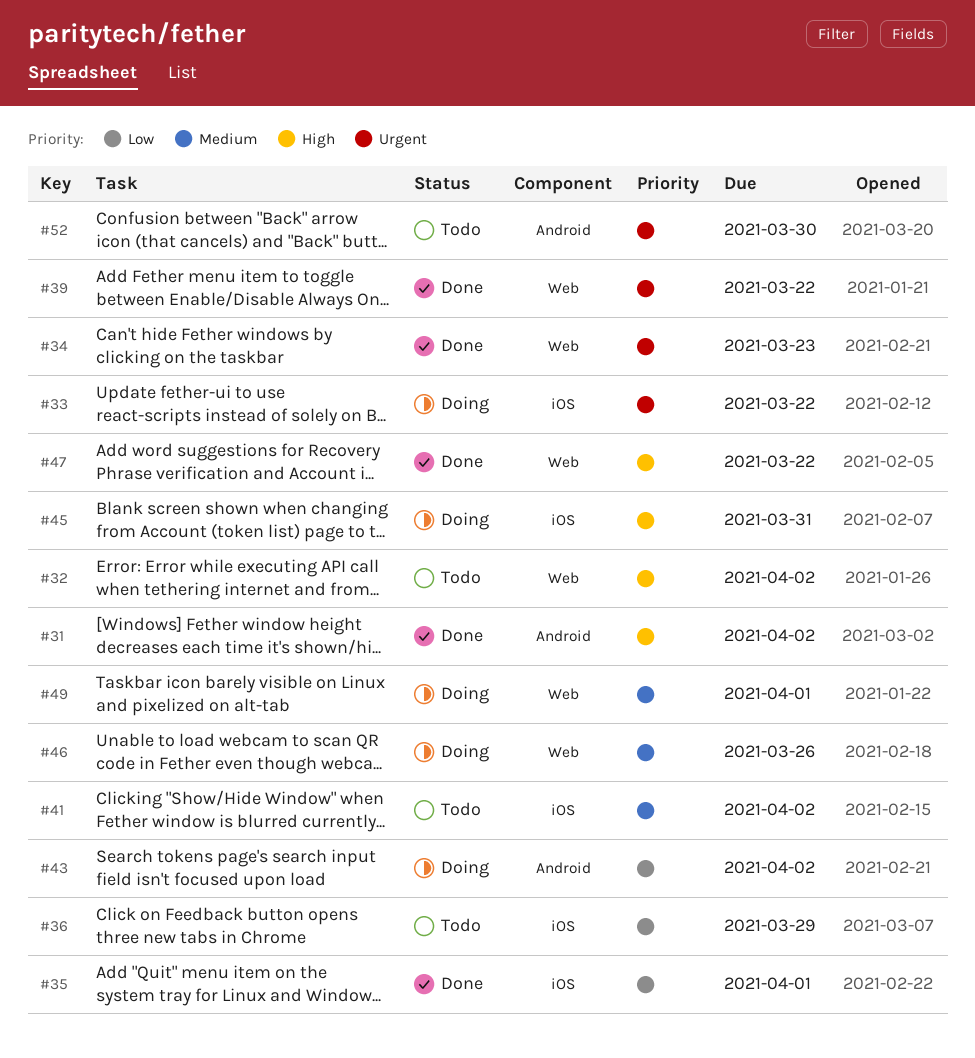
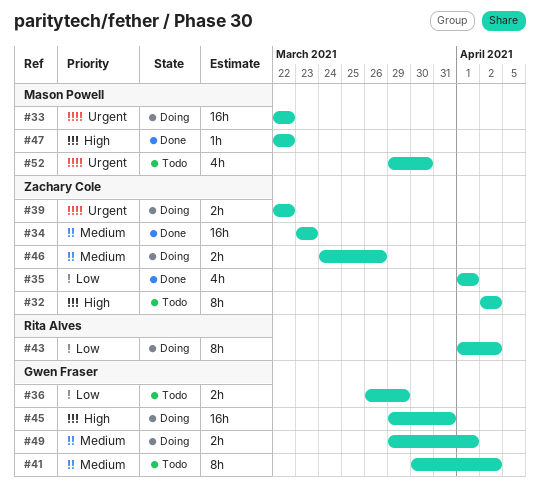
#31: present -> none
#34, priority: Urgent -> Medium
#39, status: Done -> Doing

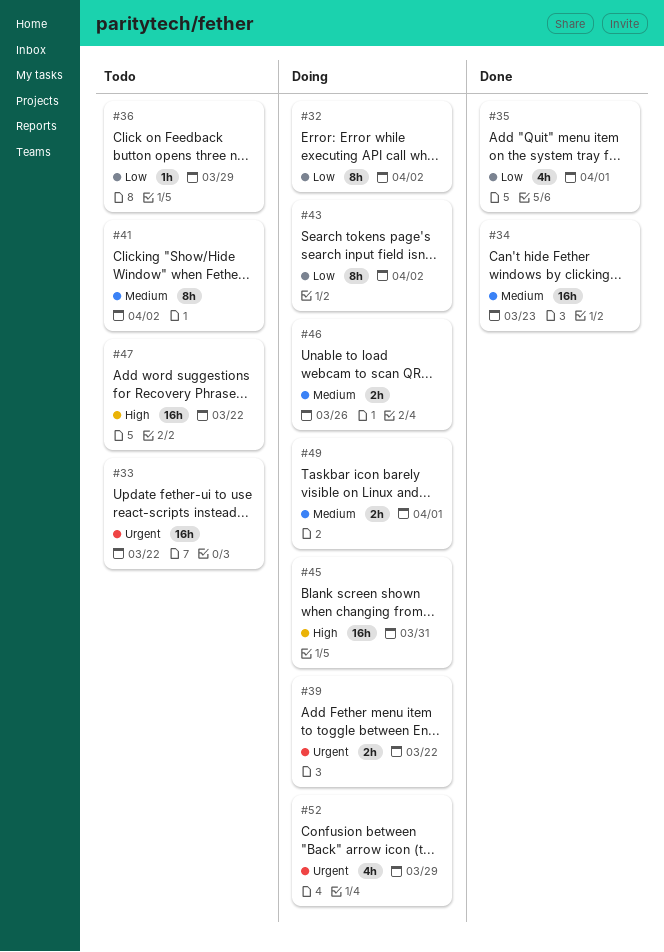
#32, status: Todo -> Doing
#32, priority: High -> Low
#33, status: Doing -> Todo
#36, estimate: 2h -> 1h
#47, status: Done -> Todo
#47, estimate: 1h -> 16h
#52, status: Todo -> Doing
#52, due: Mar 30 -> Mar 29

